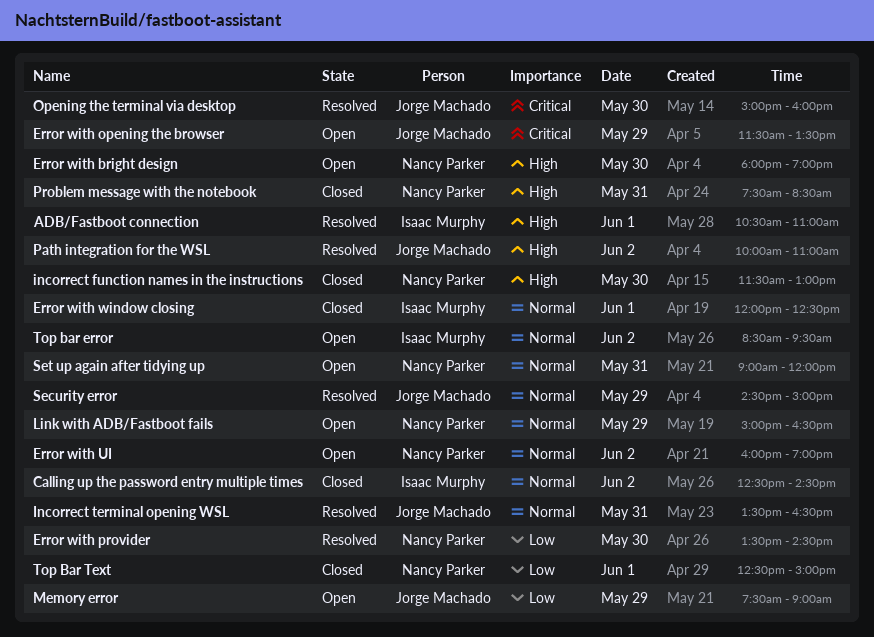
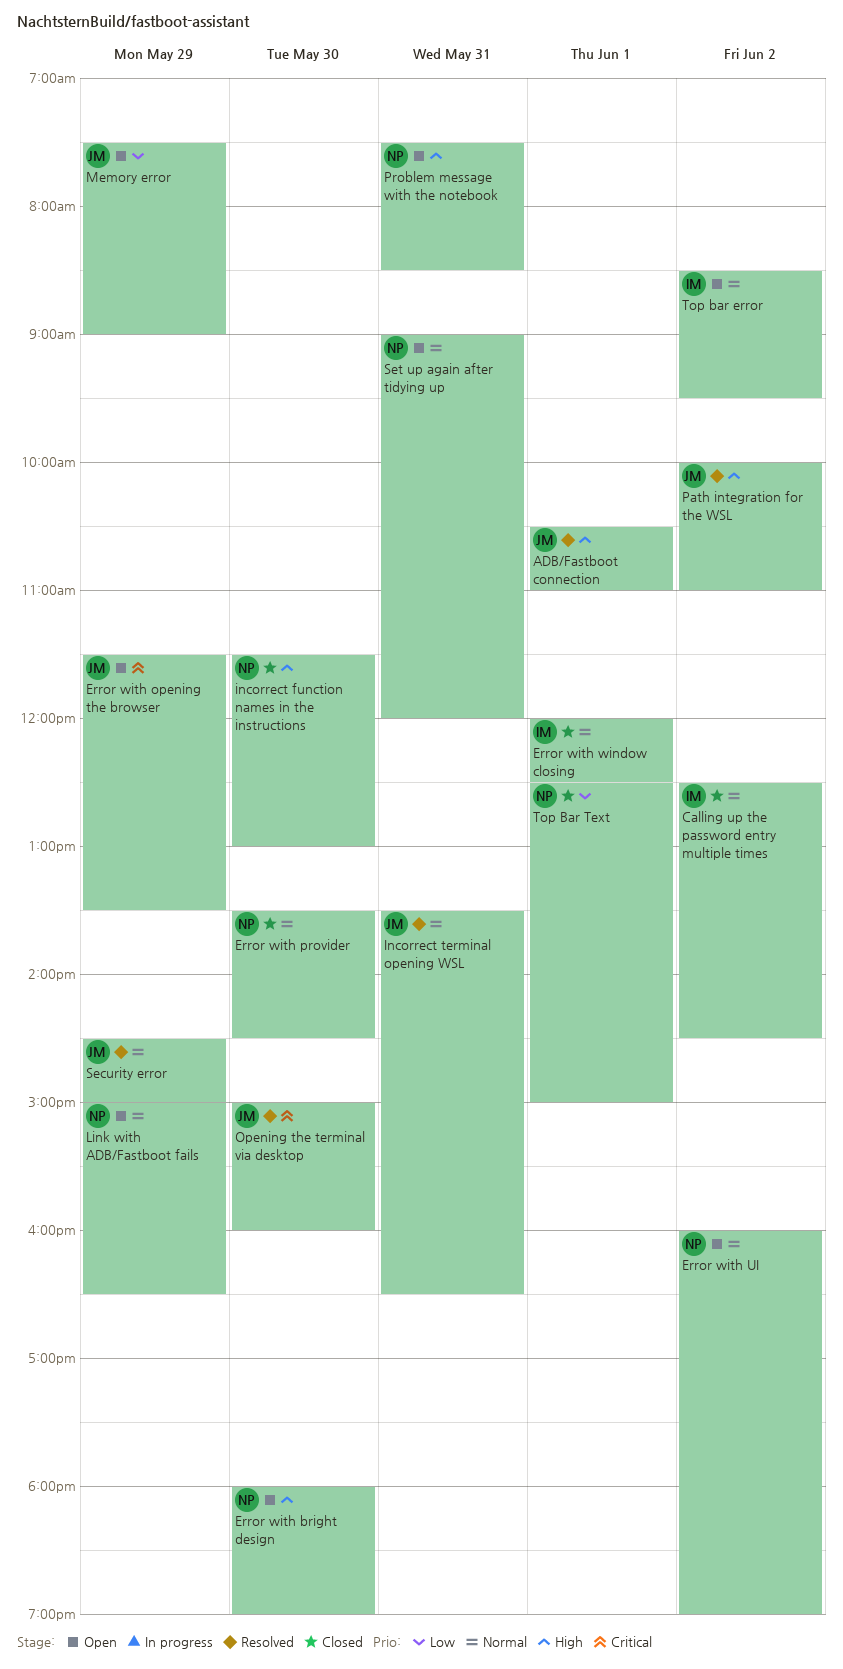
ADB/Fastboot connection, owner: Isaac Murphy -> Jorge Machado
Error with provider, status: Resolved -> Closed
Error with provider, priority: Low -> Normal
Problem message with the notebook, status: Closed -> Open

